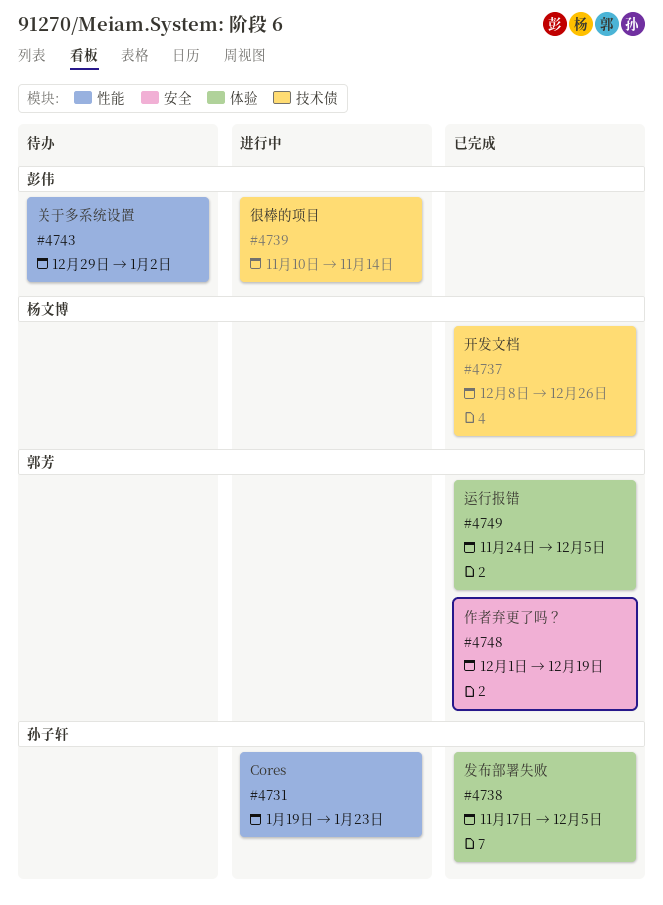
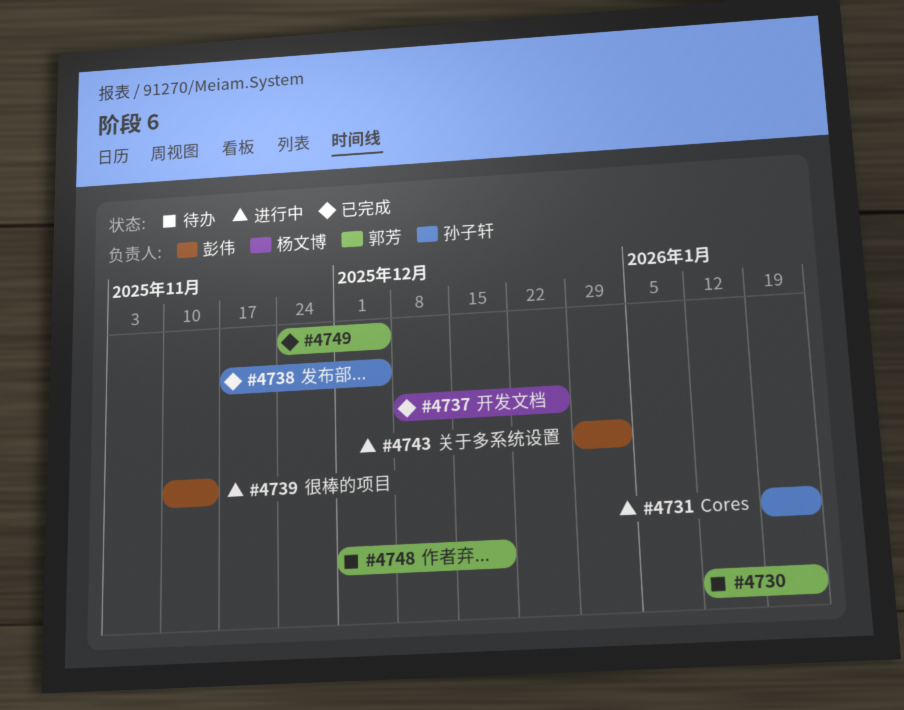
#4730: none -> present
#4743, status: 待办 -> 进行中
#4748, status: 已完成 -> 待办

